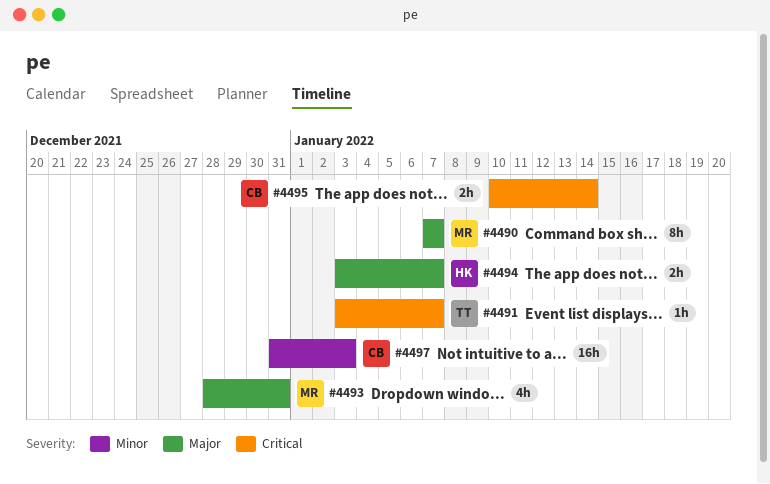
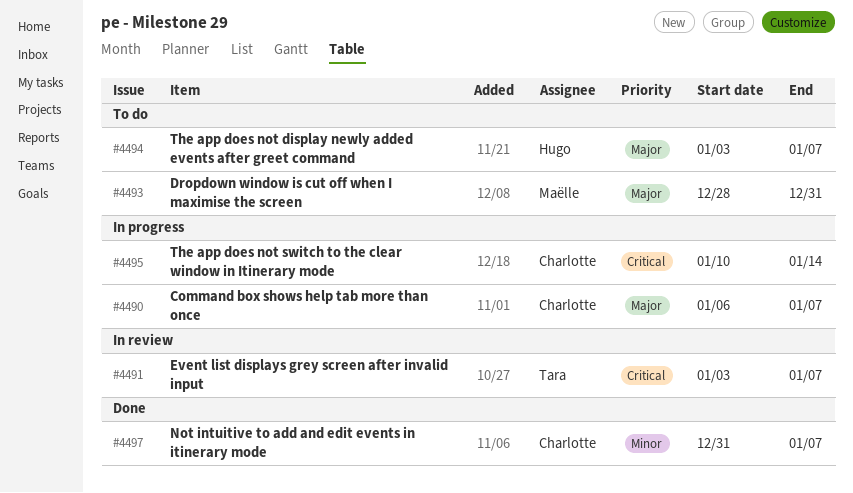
#4490, owner: Maëlle -> Charlotte
#4490, start: Jan 7 -> Jan 6
#4497, due: Jan 3 -> Jan 7

